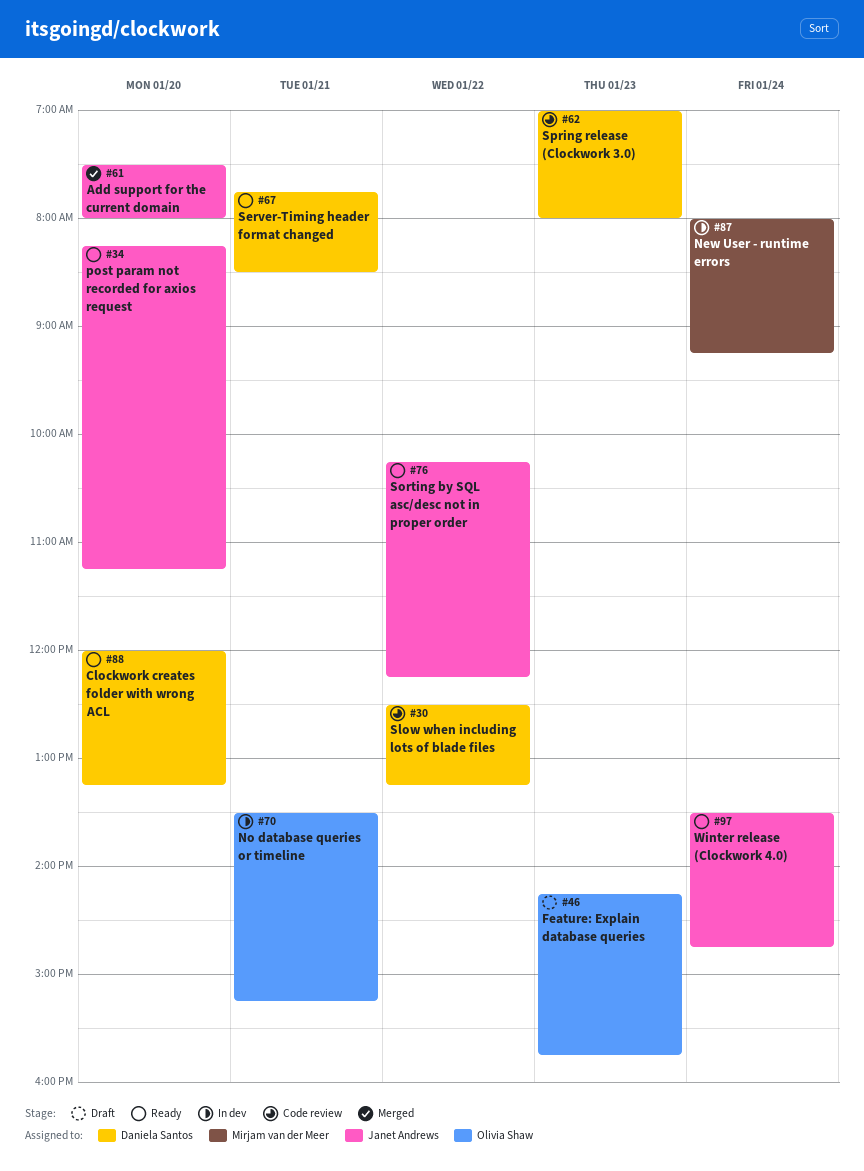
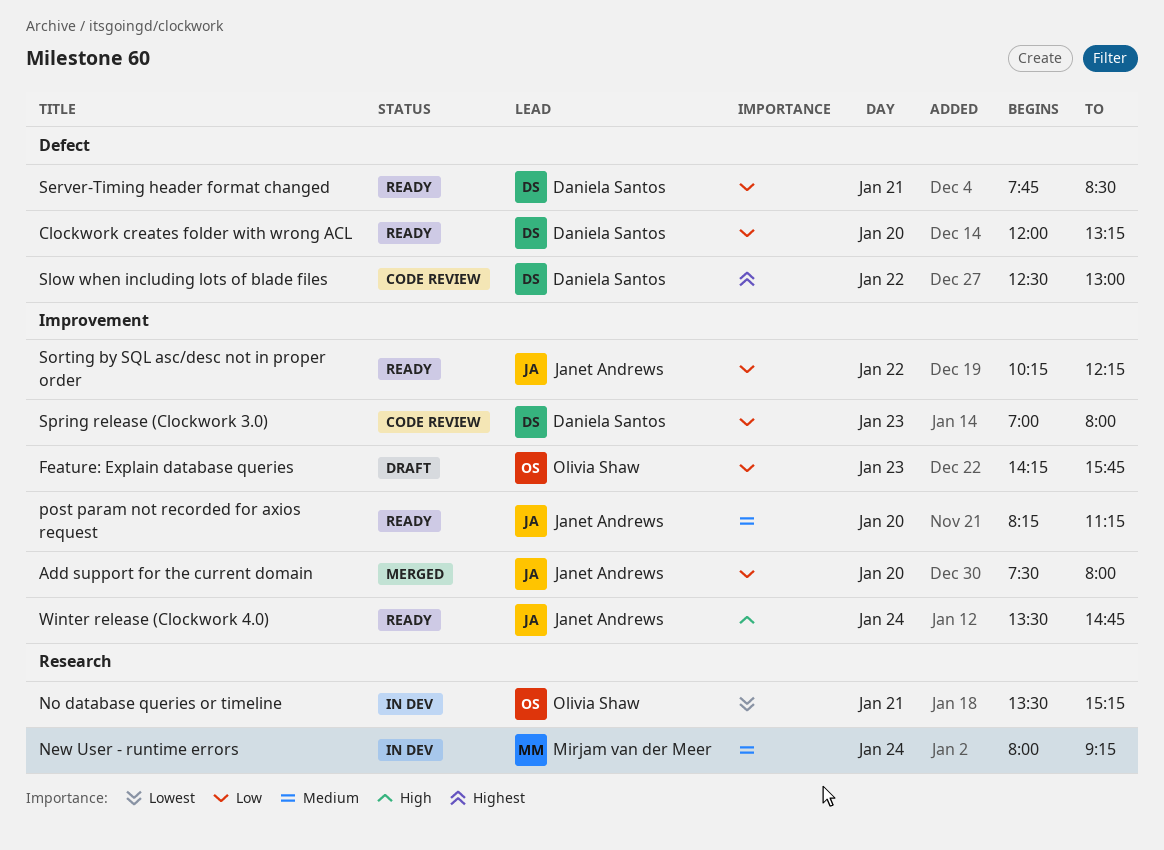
Slow when including lots of blade files, ends: 13:15 -> 13:00

